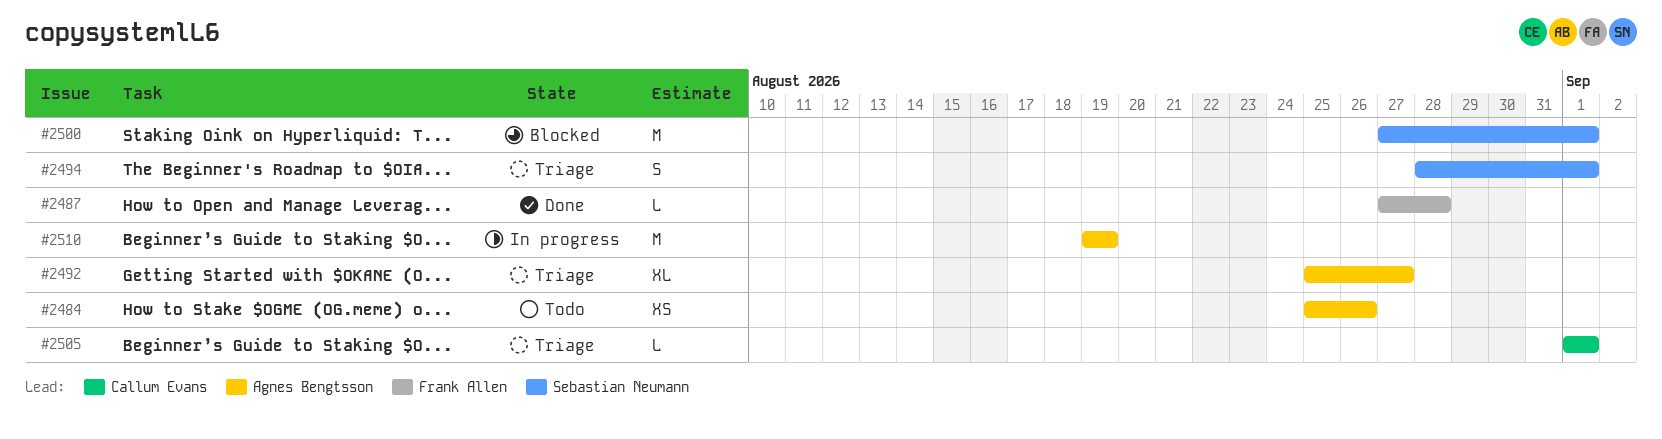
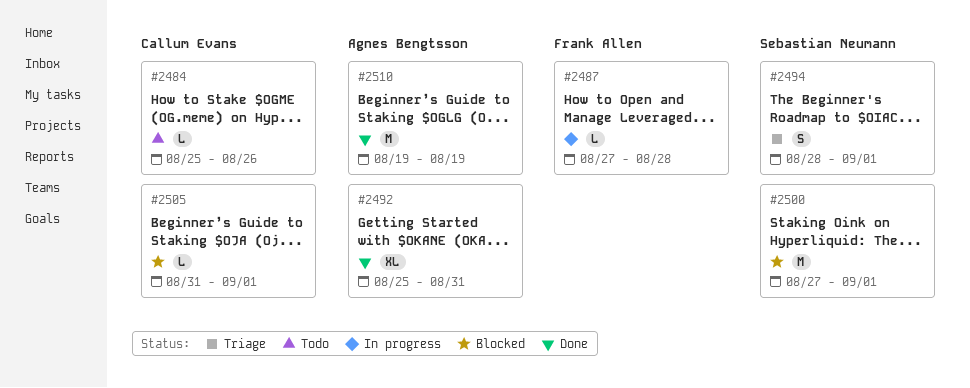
#2484, owner: Agnes Bengtsson -> Callum Evans
#2484, estimate: XS -> L
#2487, status: Done -> In progress
#2492, status: Triage -> Done
#2492, due: Aug 27 -> Aug 31
#2505, status: Triage -> Blocked
#2505, start: Sep 1 -> Aug 31
#2510, status: In progress -> Done

